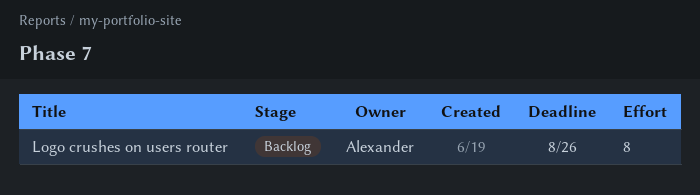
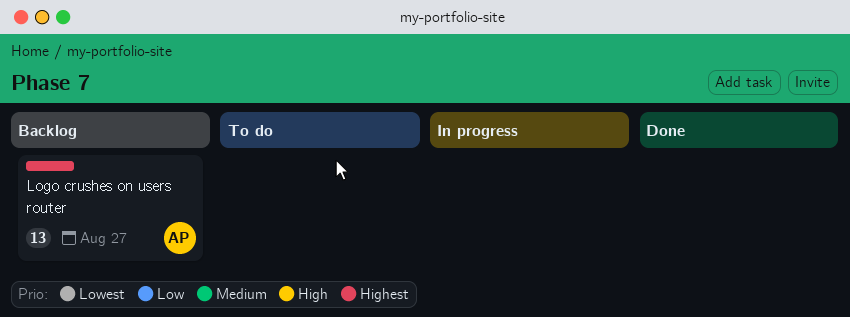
Logo crushes on users router, estimate: 8 -> 13
Logo crushes on users router, due: Aug 26 -> Aug 27

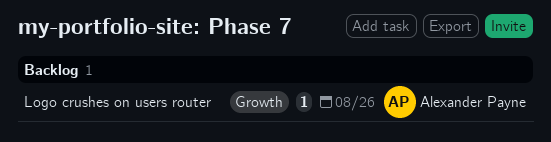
Logo crushes on users router, estimate: 13 -> 1
Logo crushes on users router, due: Aug 27 -> Aug 26

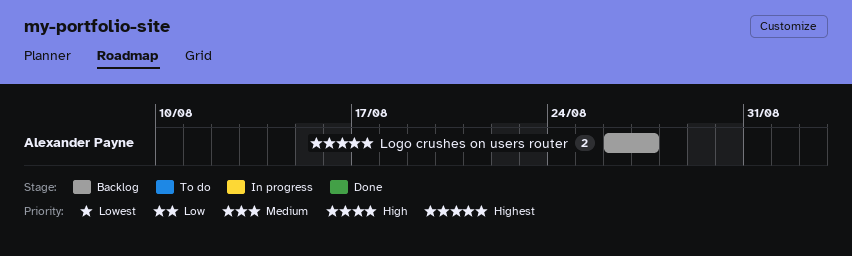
Logo crushes on users router, estimate: 1 -> 2
Logo crushes on users router, due: Aug 26 -> Aug 27

